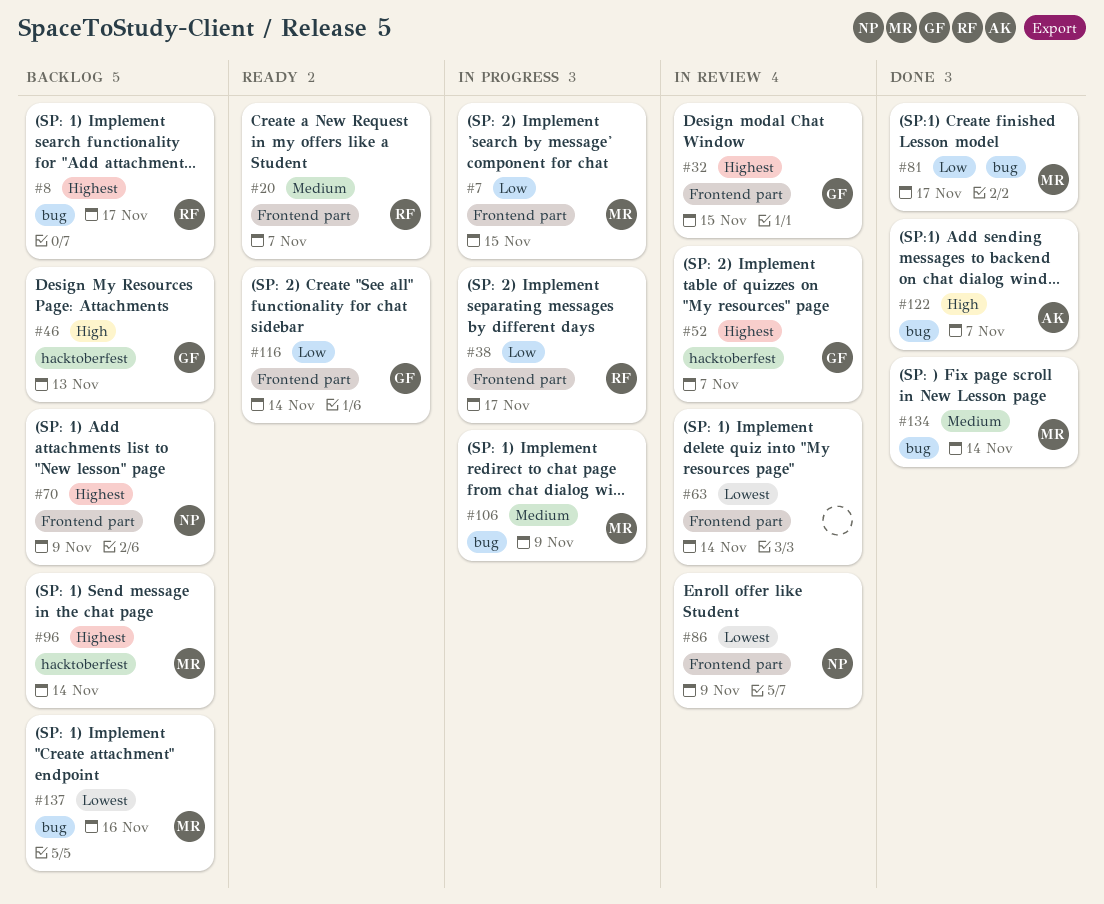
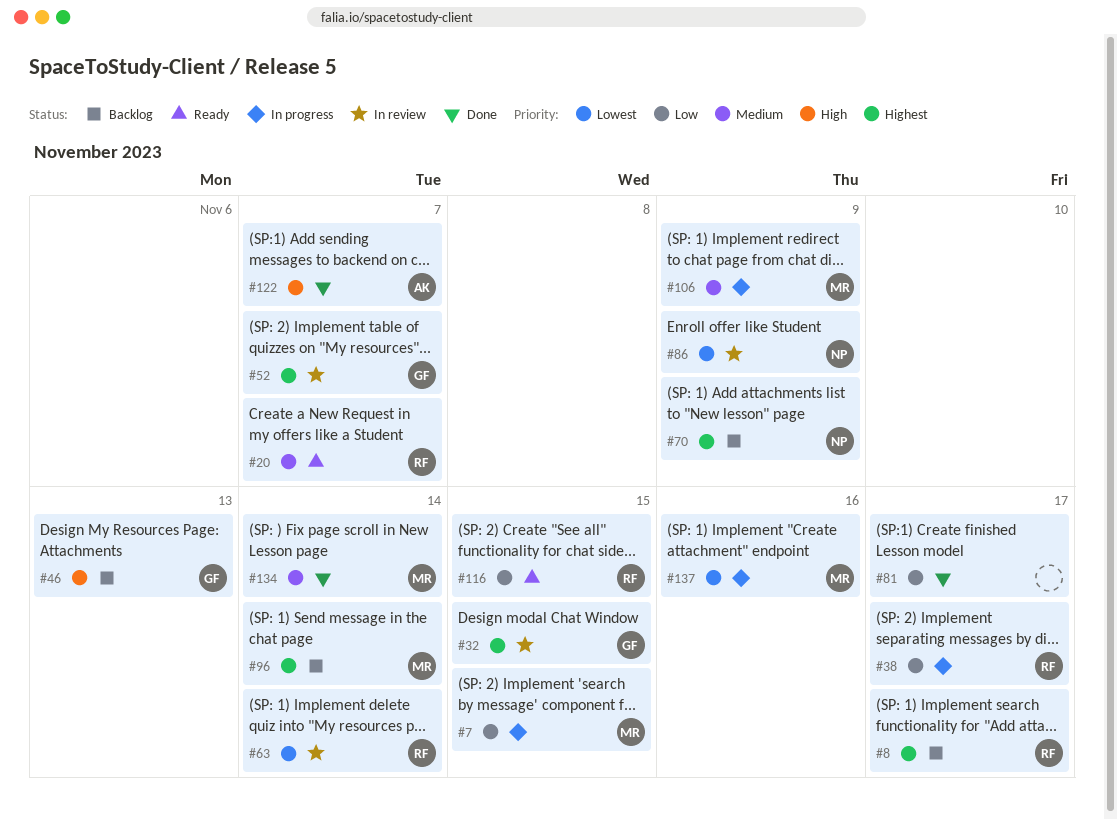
#63, owner: none -> RF
#81, owner: MR -> none
#116, owner: GF -> RF
#116, due: Nov 14 -> Nov 15
#137, status: Backlog -> In progress

